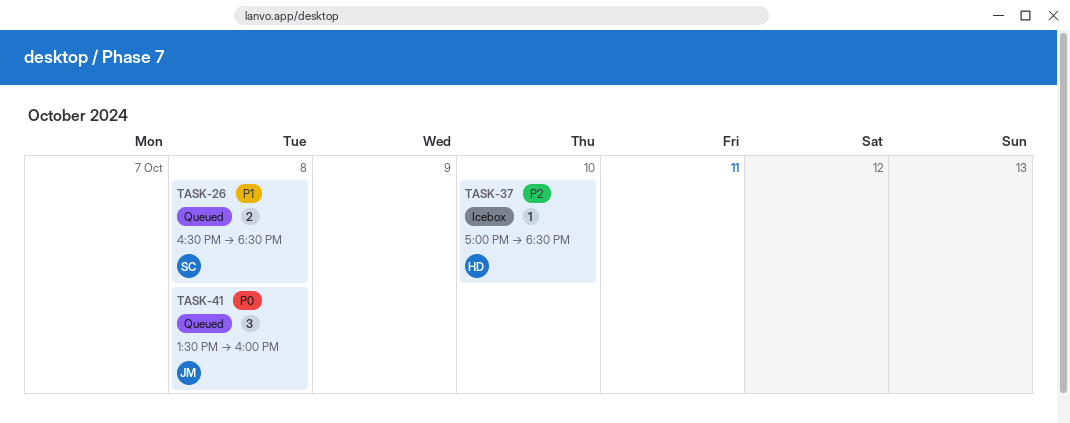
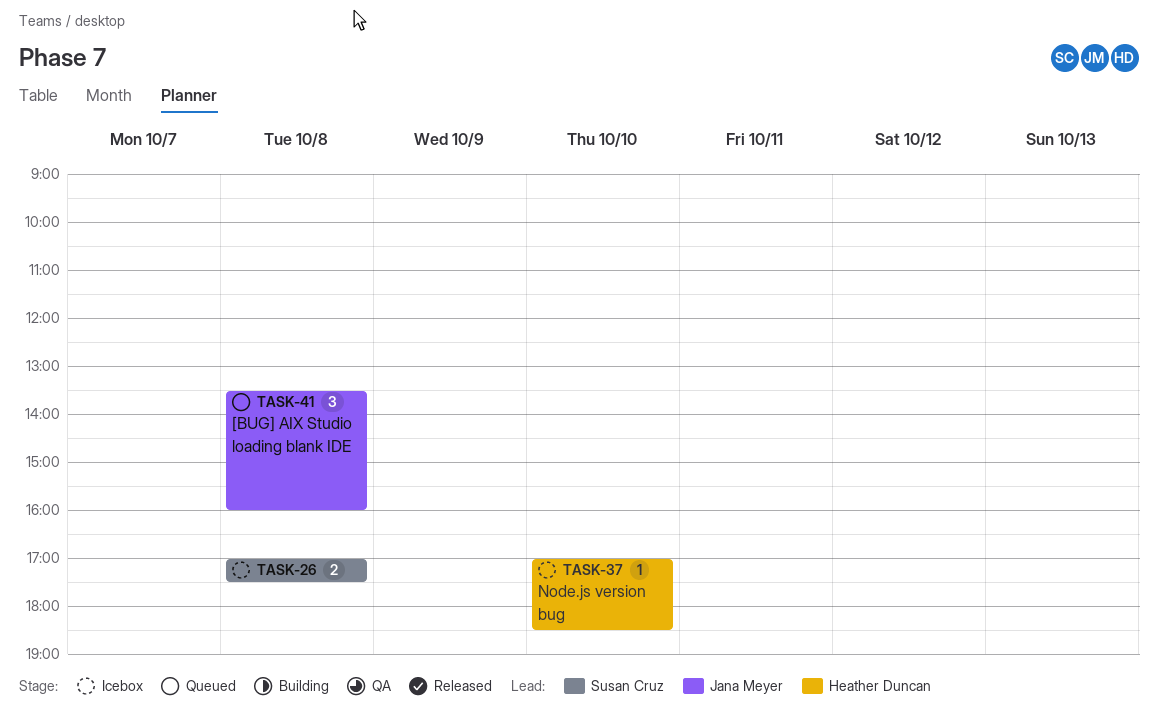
TASK-26, status: Queued -> Icebox
TASK-26, begins: 16:30 -> 17:00
TASK-26, ends: 18:30 -> 17:30

